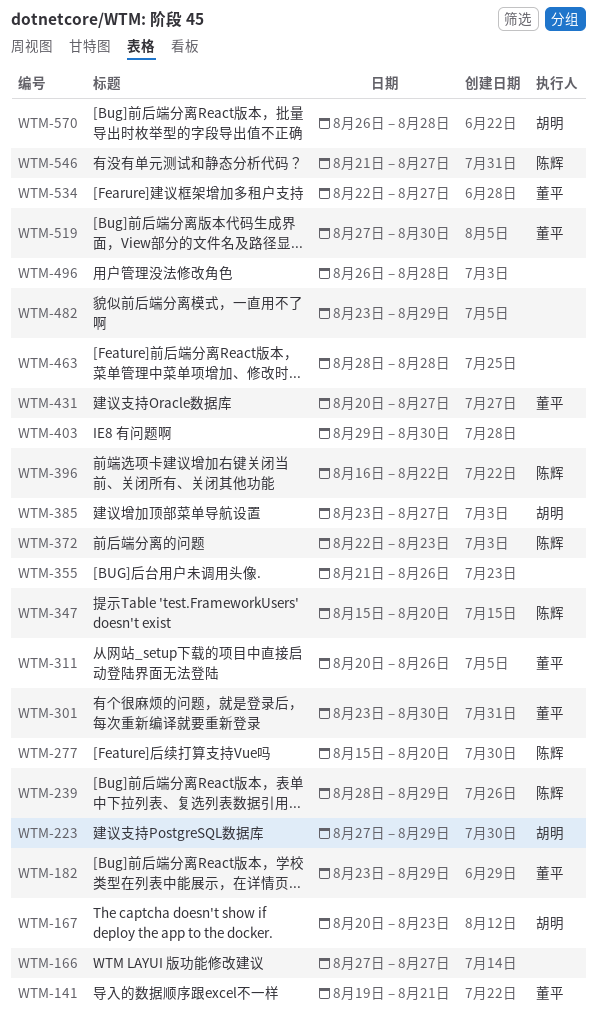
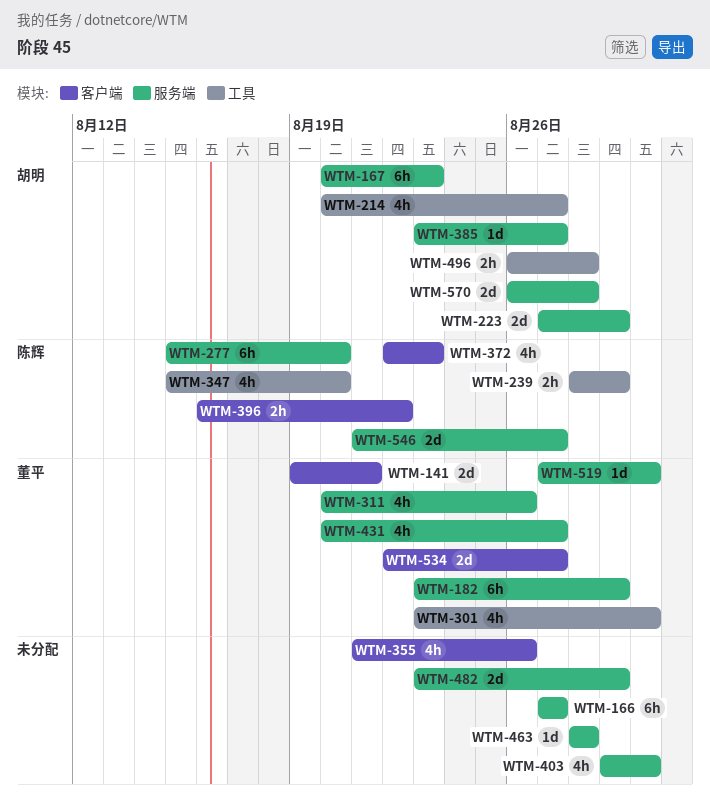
WTM-214: none -> present
WTM-496, owner: none -> 胡明

